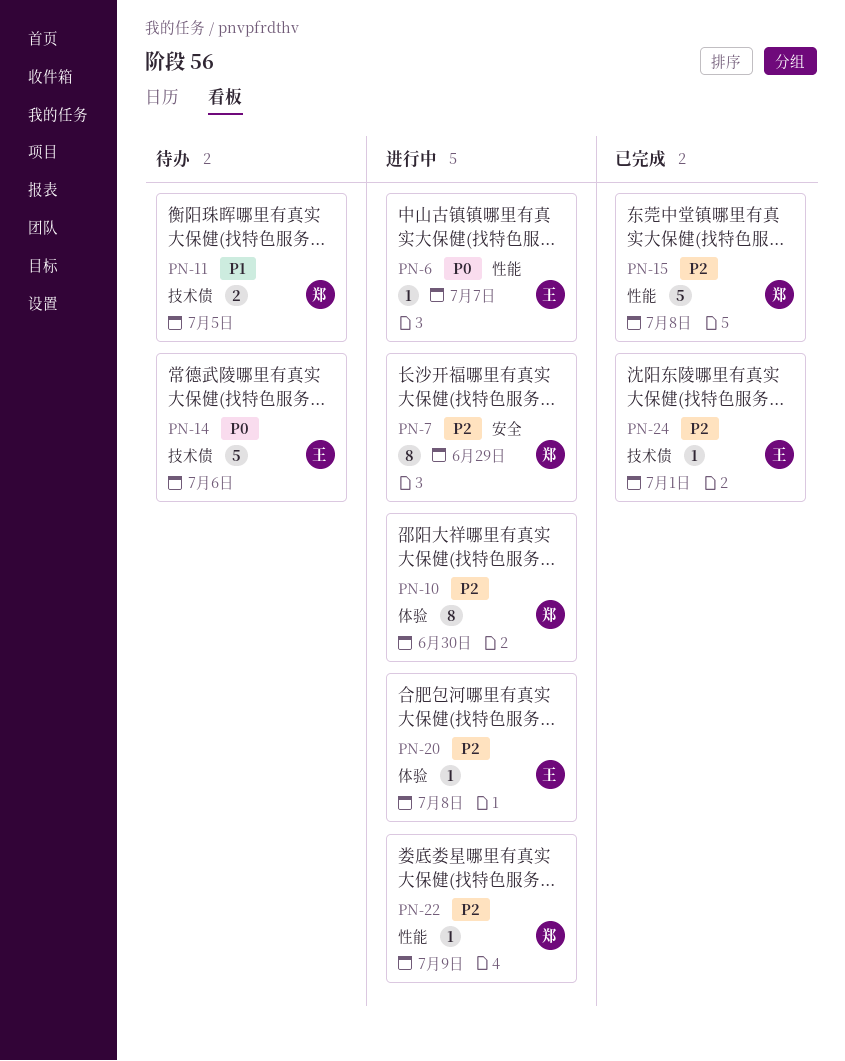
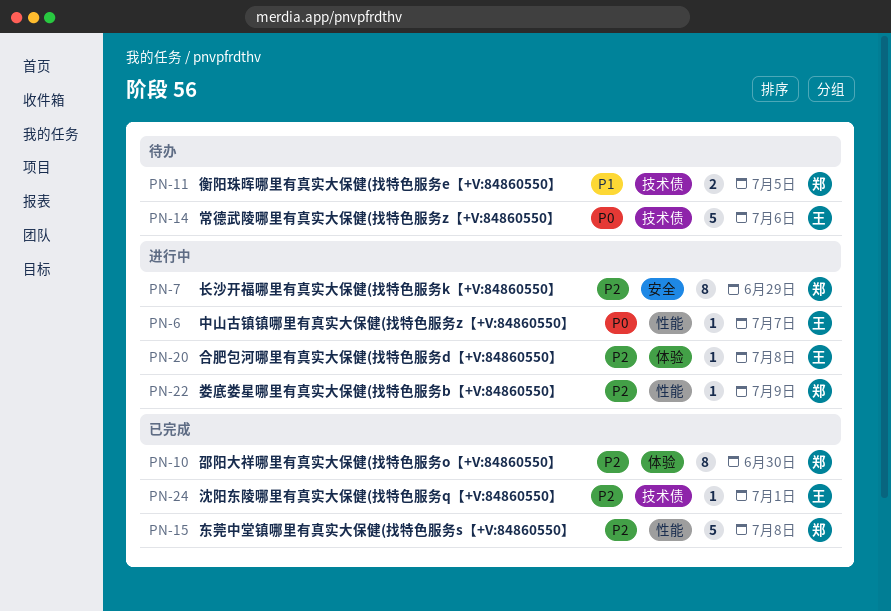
PN-10, status: 进行中 -> 已完成

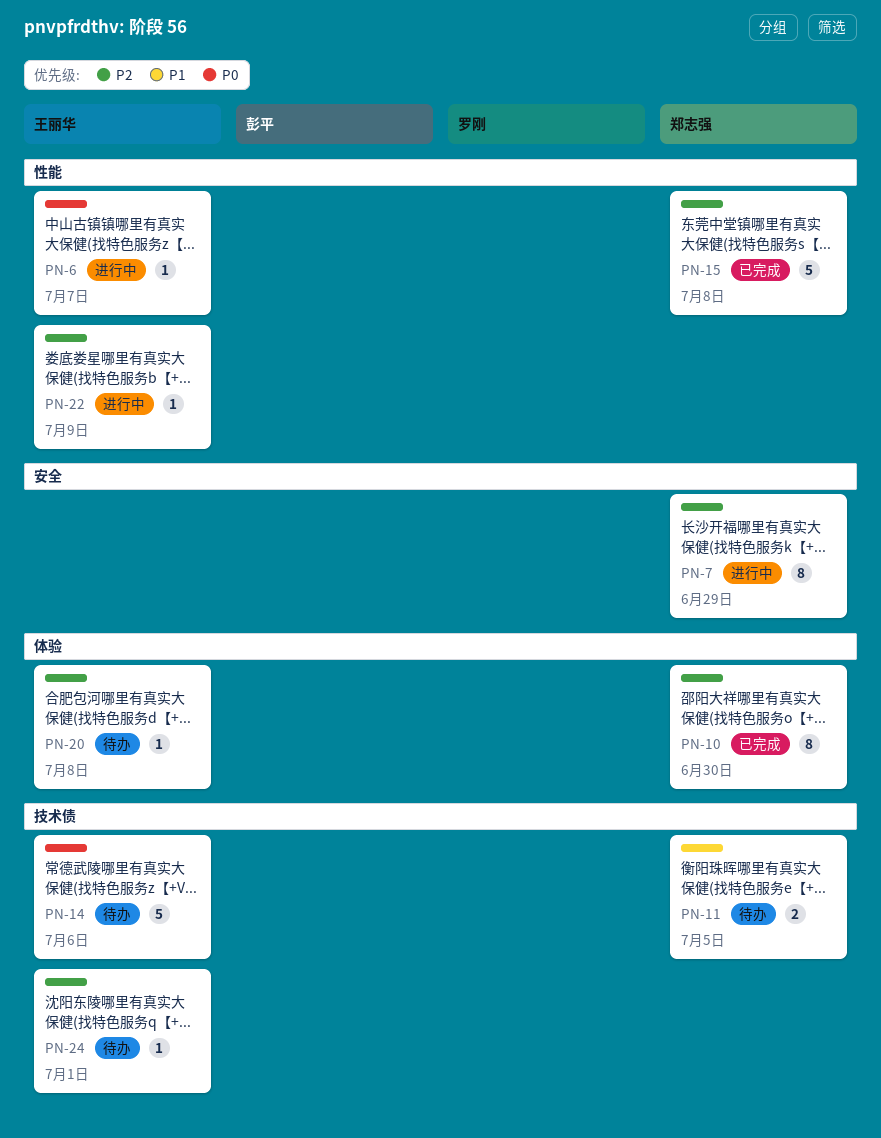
PN-20, status: 进行中 -> 待办
PN-22, owner: 郑志强 -> 王丽华
PN-24, status: 已完成 -> 待办

